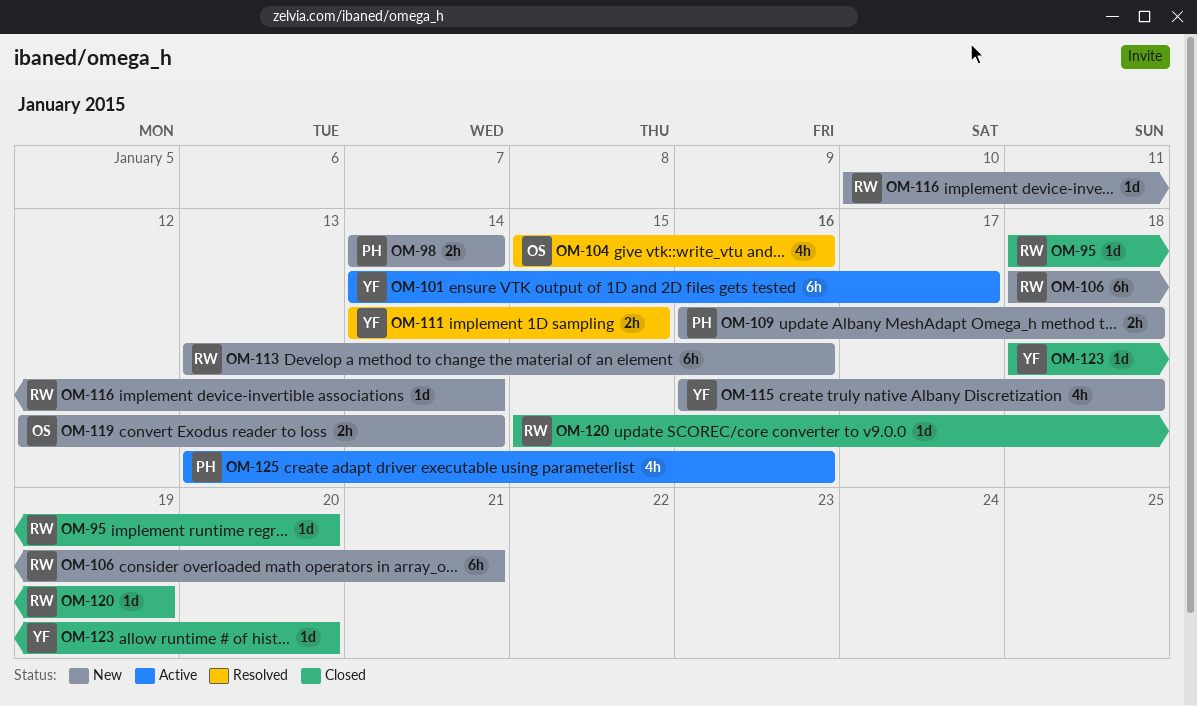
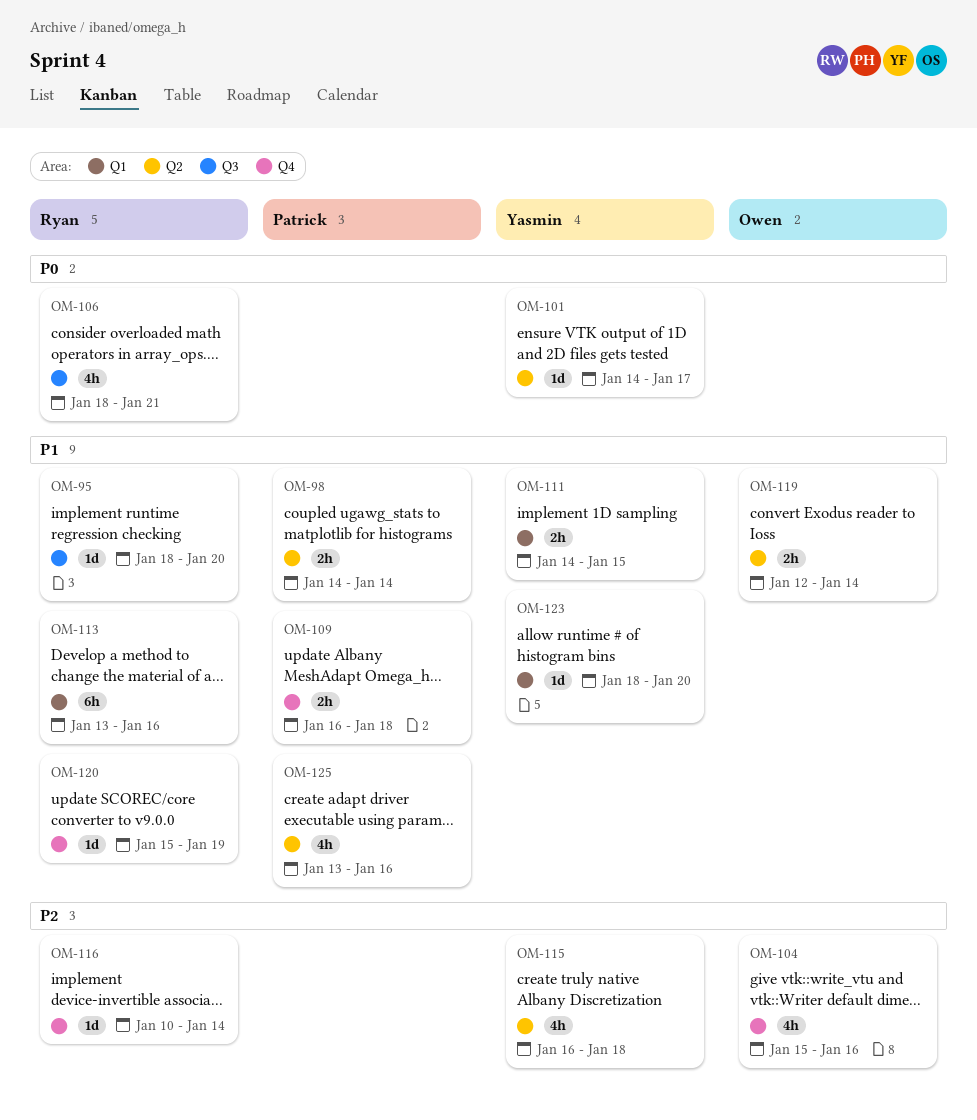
OM-101, estimate: 6h -> 1d
OM-106, estimate: 6h -> 4h

